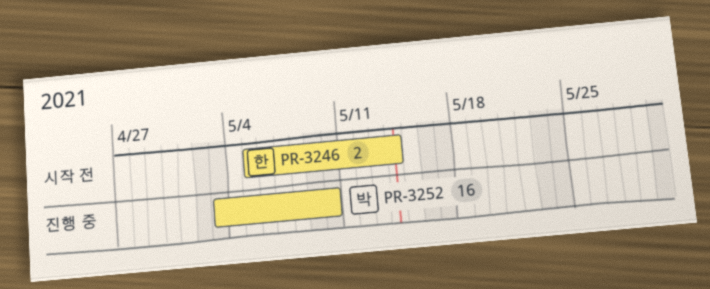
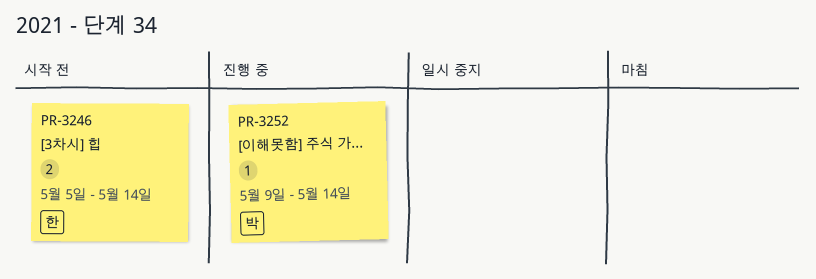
PR-3252, estimate: 16 -> 1
PR-3252, start: May 3 -> May 9
PR-3252, due: May 10 -> May 14

